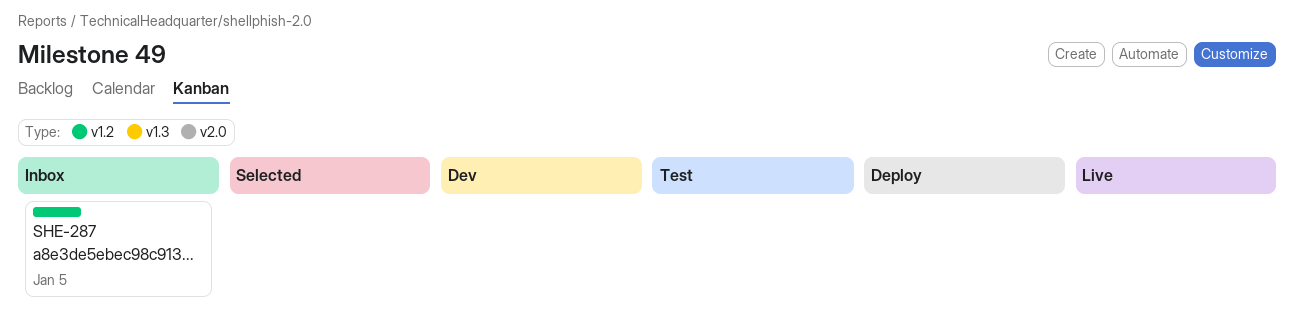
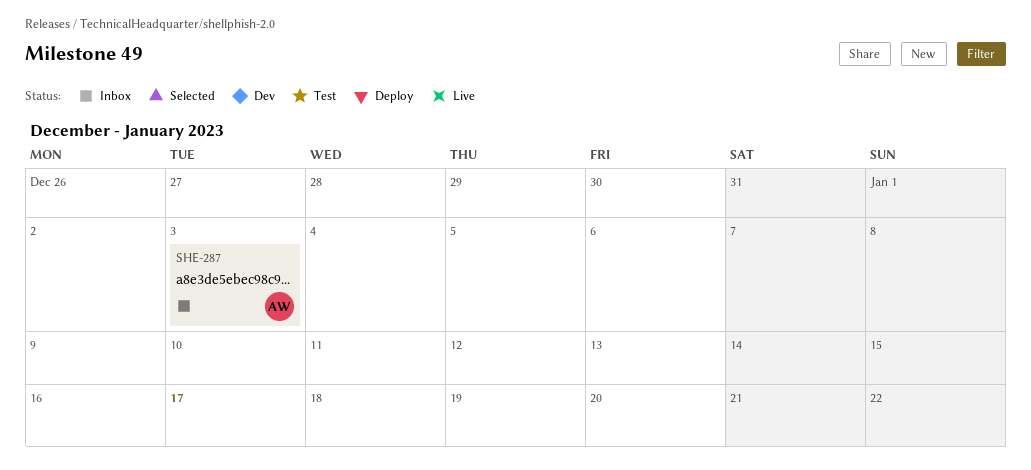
SHE-287, due: Jan 5 -> Jan 3

